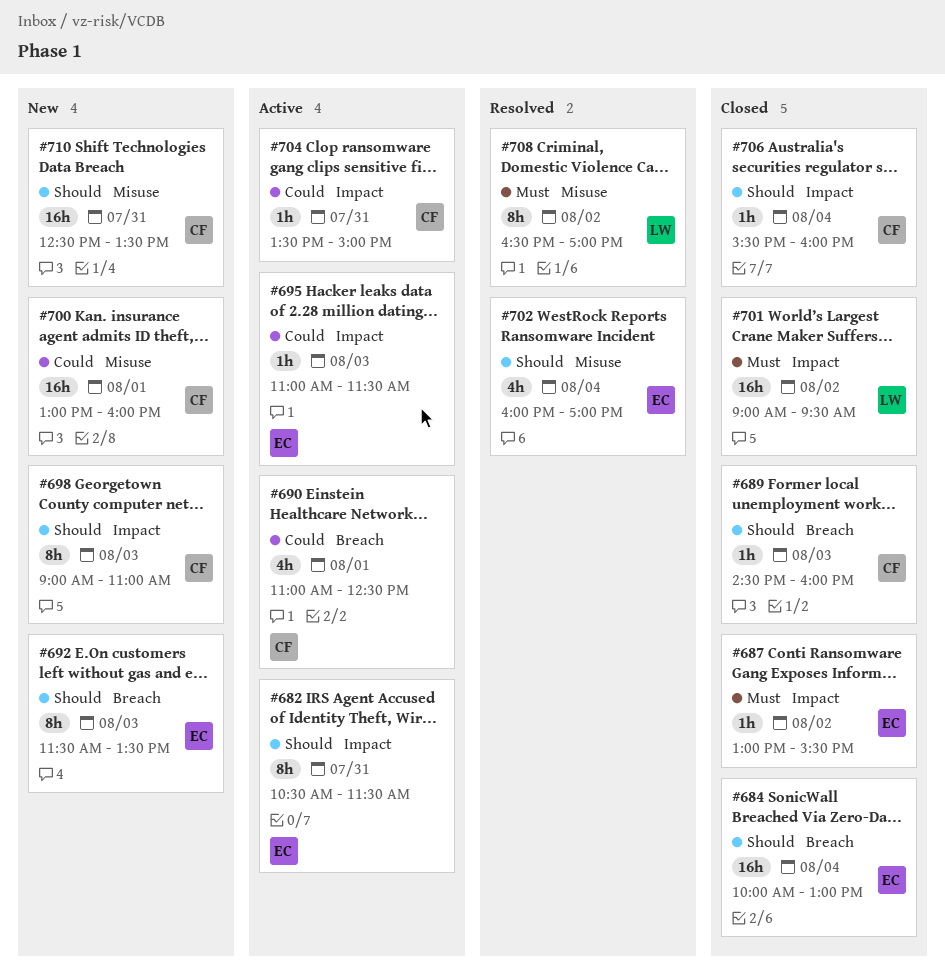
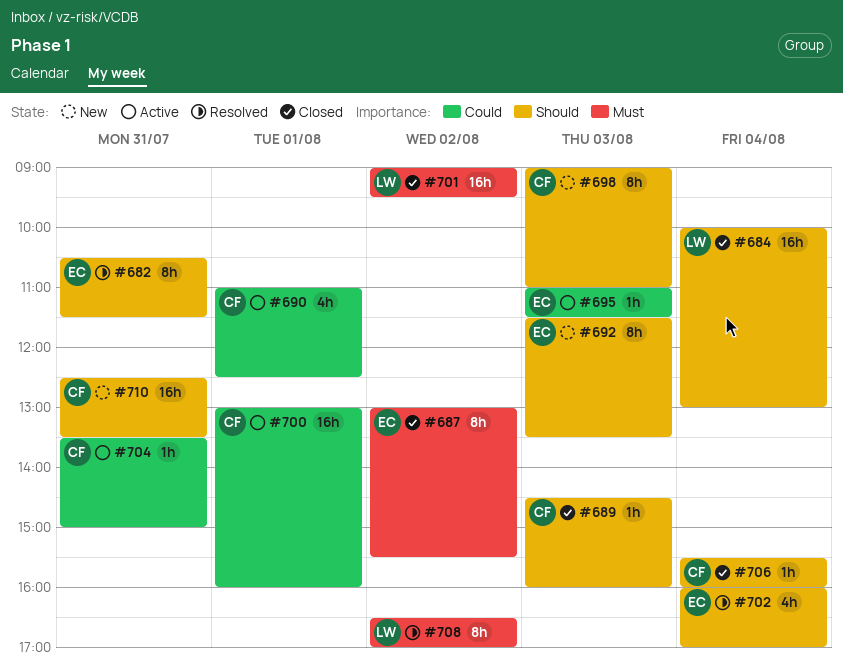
#682, status: Active -> Resolved
#684, owner: EC -> LW
#687, estimate: 1h -> 8h
#700, status: New -> Active

